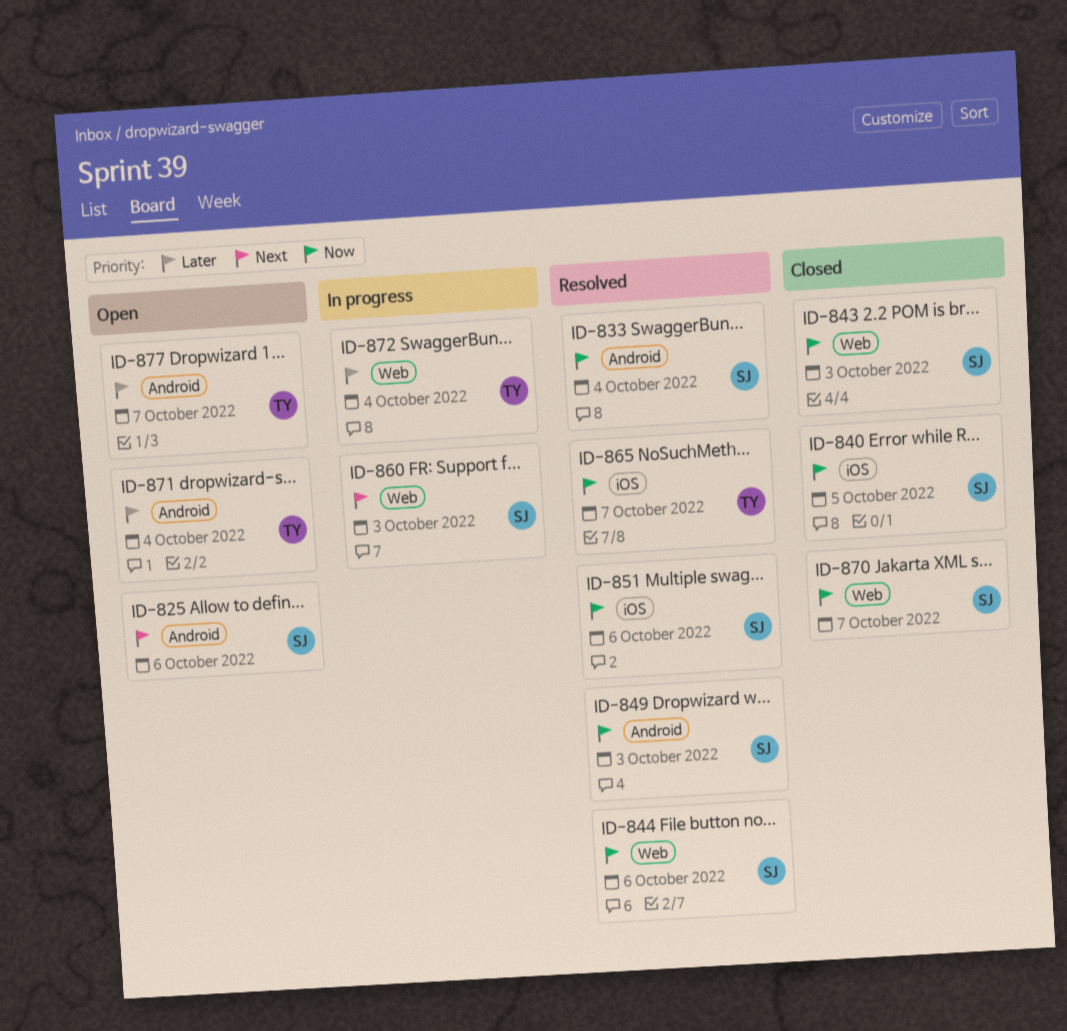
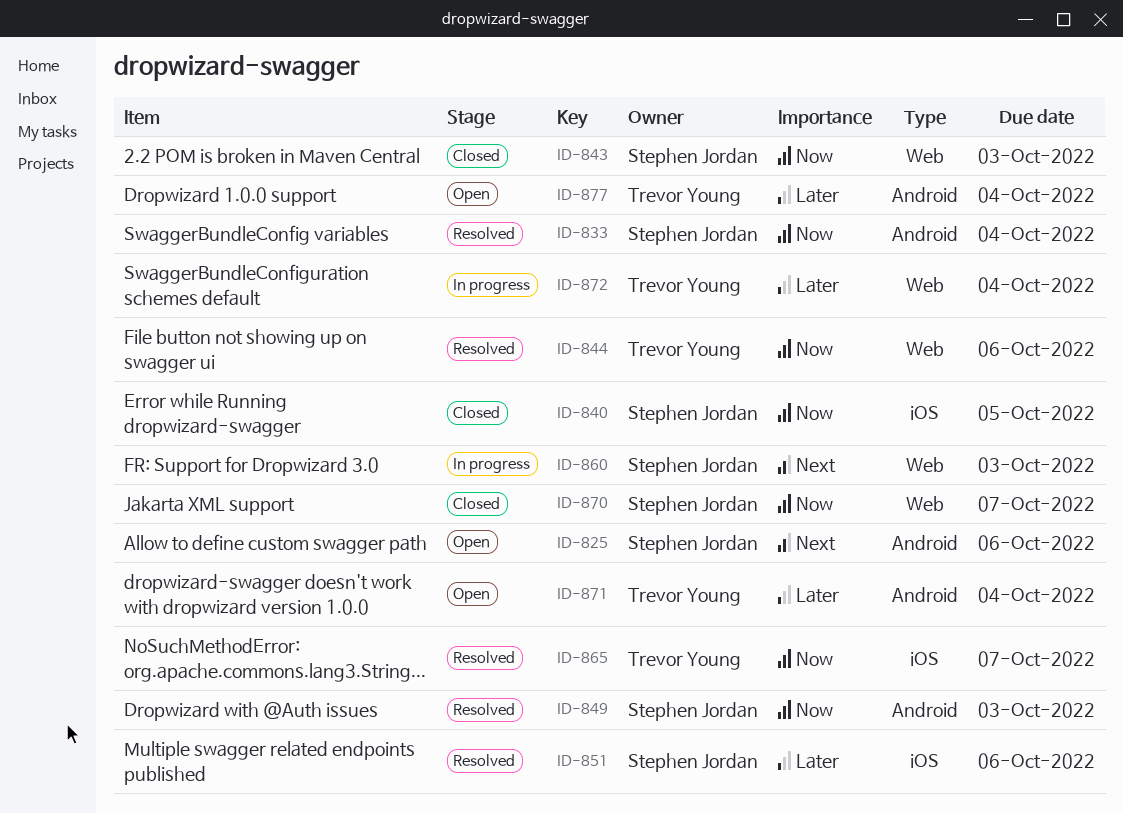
ID-844, owner: Stephen Jordan -> Trevor Young
ID-851, priority: Now -> Later
ID-877, due: Oct 7 -> Oct 4

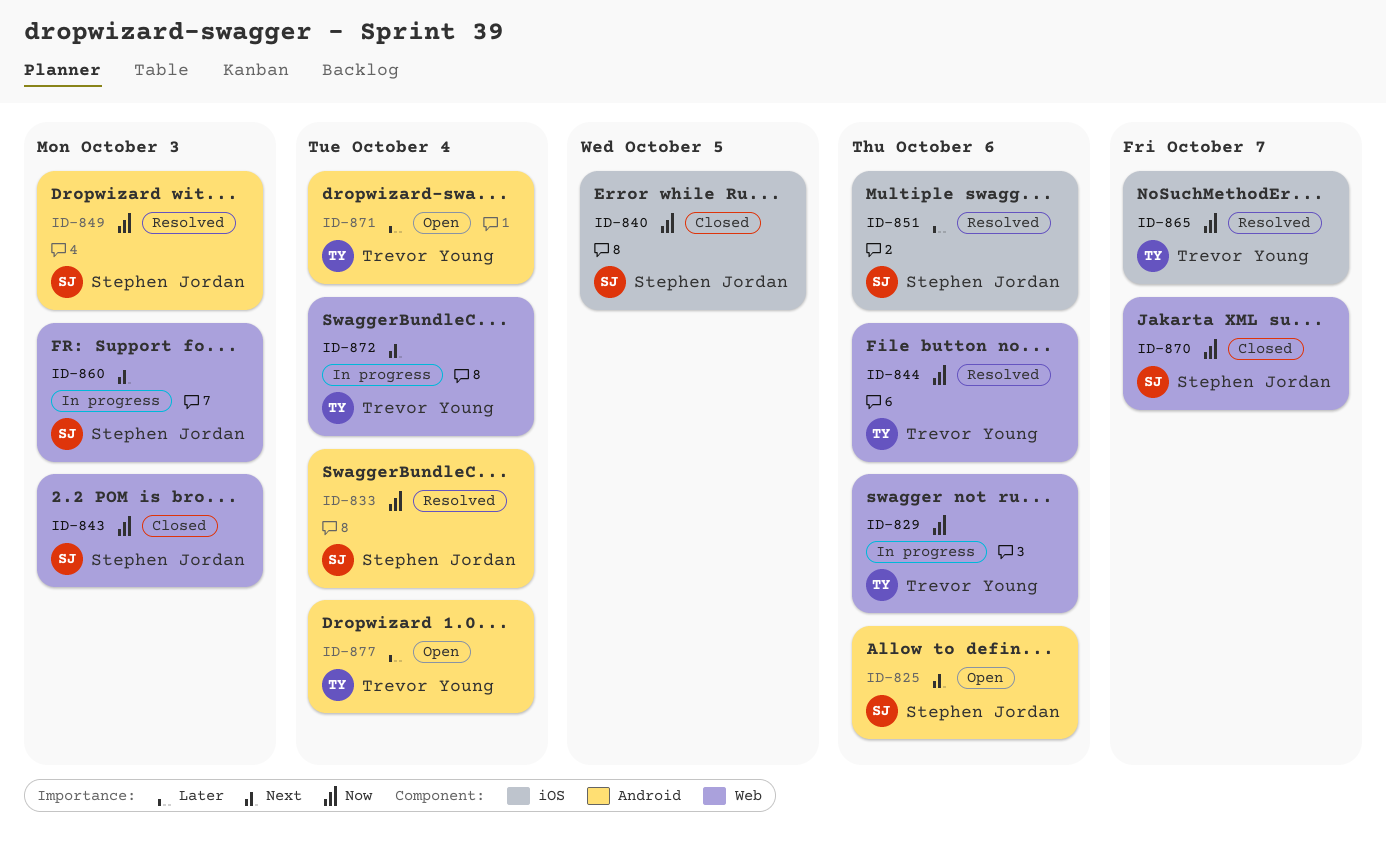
ID-829: none -> present
ID-872, priority: Later -> Next

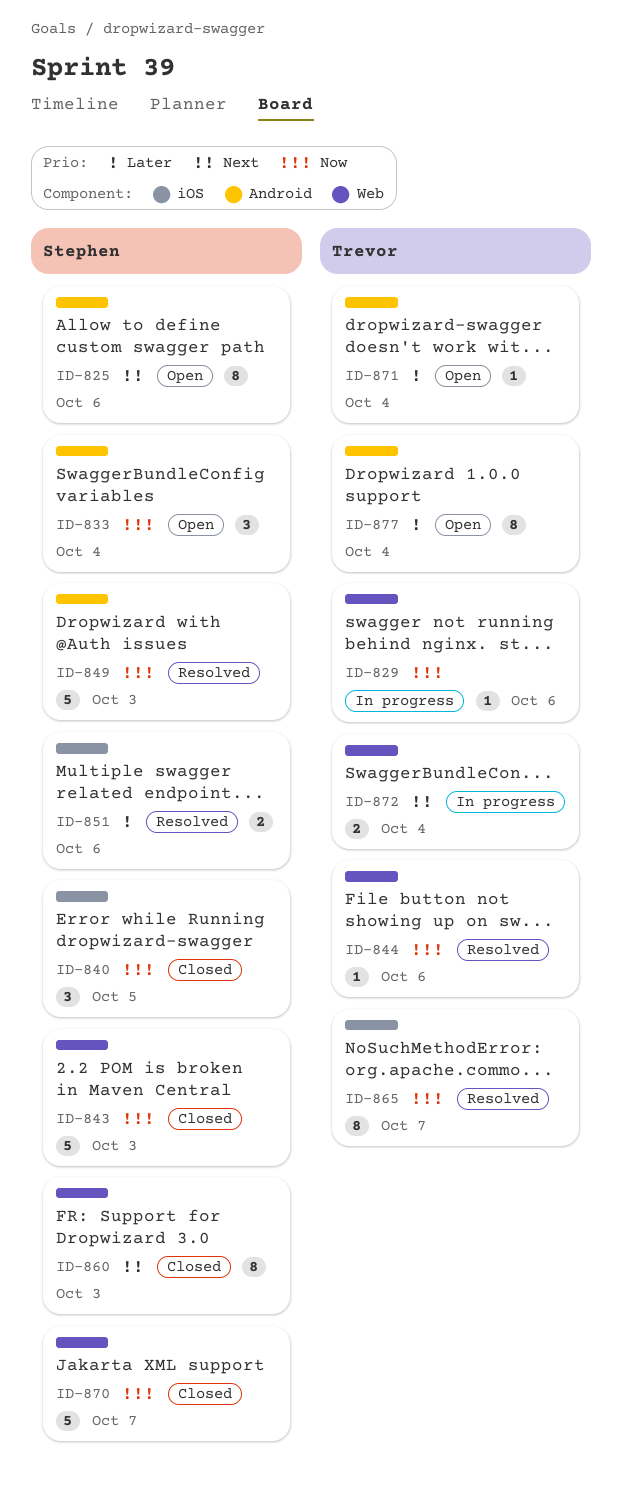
ID-833, status: Resolved -> Open
ID-860, status: In progress -> Closed

